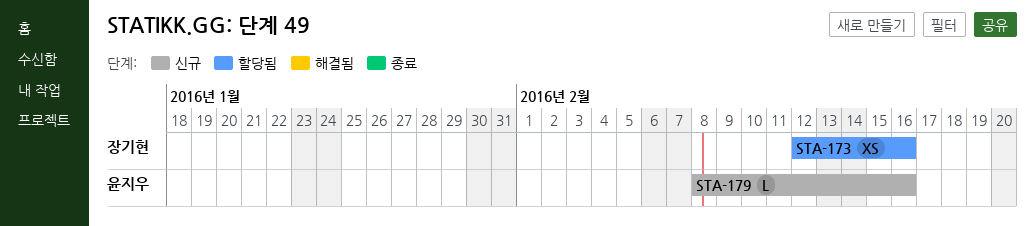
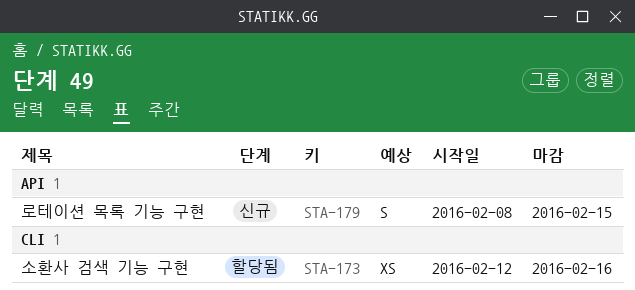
STA-179, estimate: L -> S
STA-179, due: Feb 16 -> Feb 15

